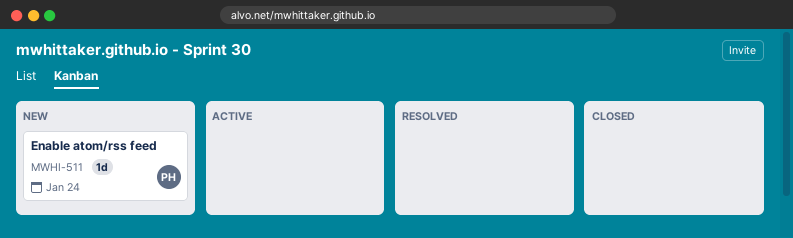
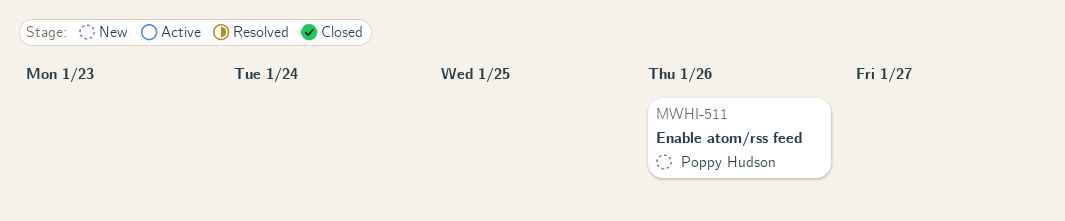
MWHI-511, due: Jan 24 -> Jan 26

